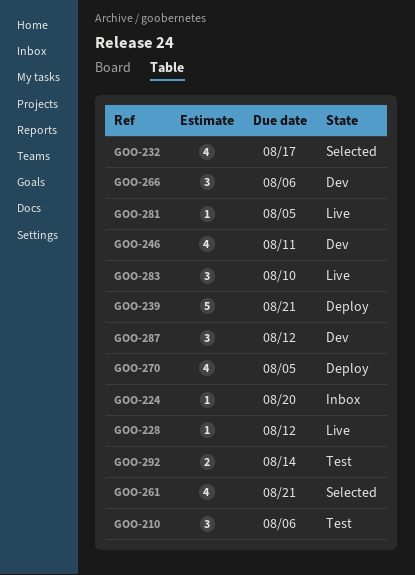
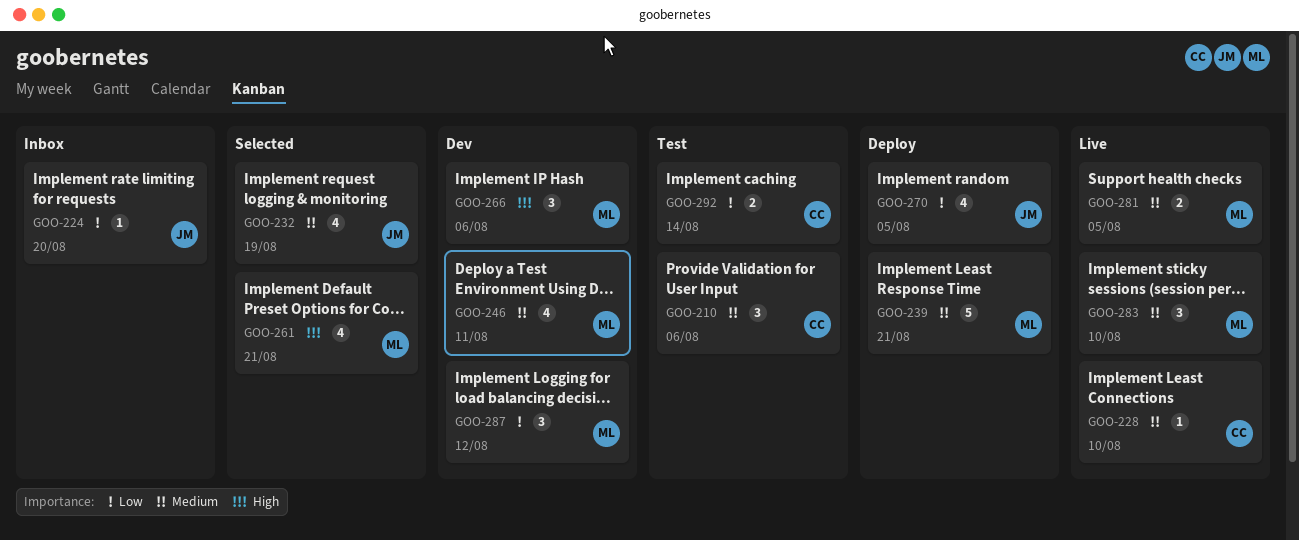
GOO-228, due: Aug 12 -> Aug 10
GOO-232, due: Aug 17 -> Aug 19
GOO-281, estimate: 1 -> 2

